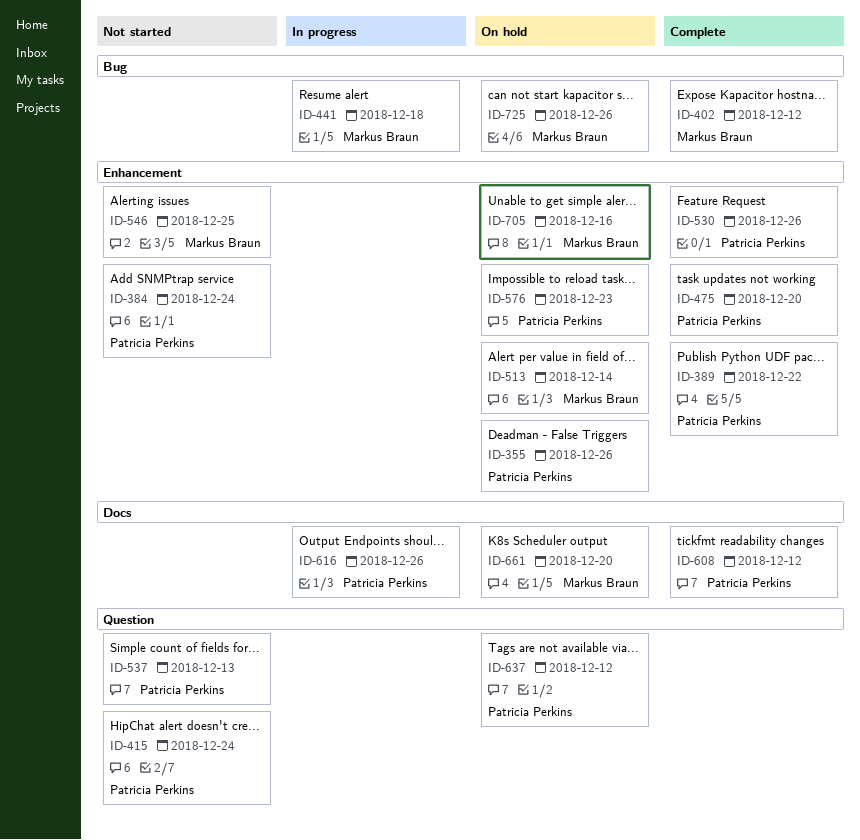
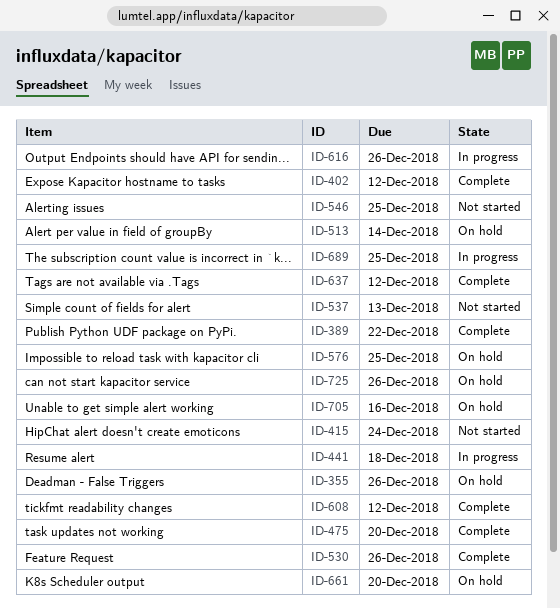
ID-384: present -> none
ID-576, due: Dec 23 -> Dec 25
ID-637, status: On hold -> Complete
ID-689: none -> present

